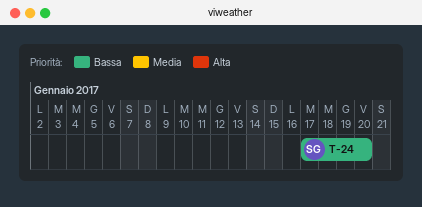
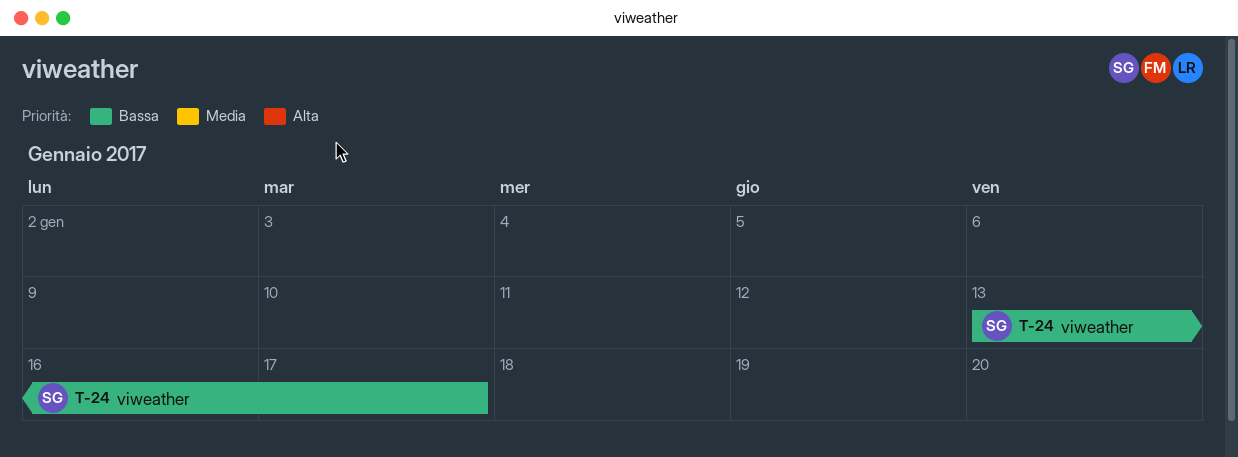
T-24, start: Jan 17 -> Jan 13
T-24, due: Jan 20 -> Jan 17

